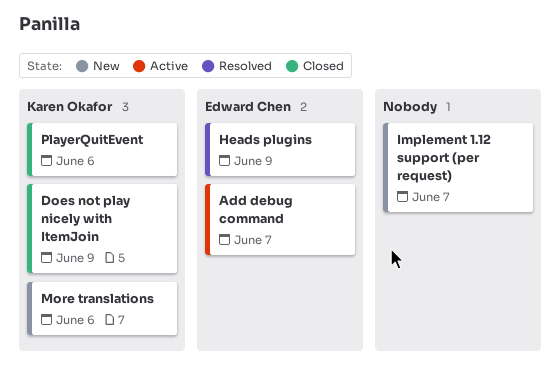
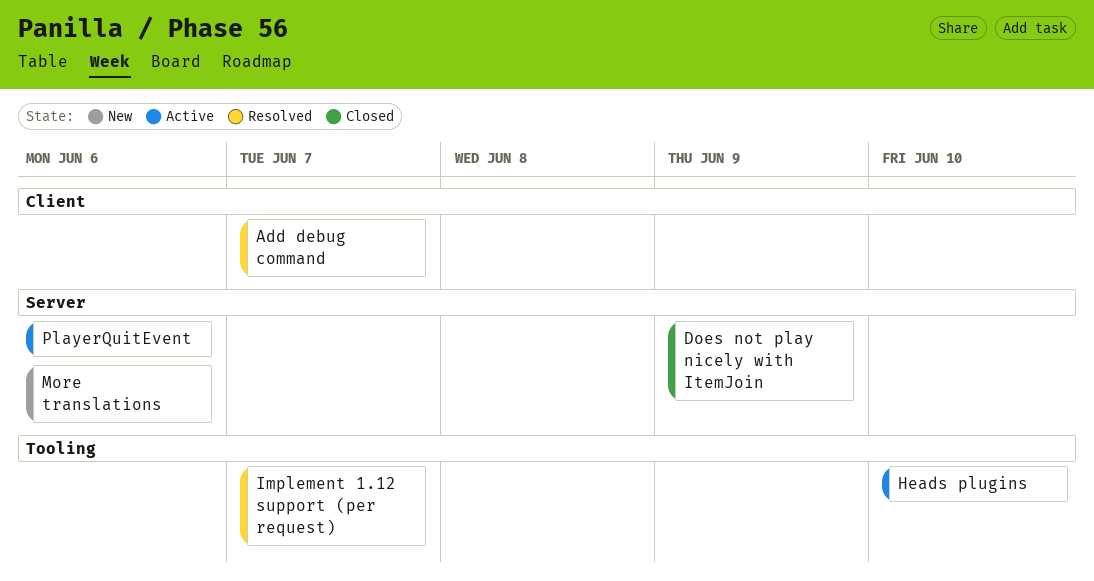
Add debug command, status: Active -> Resolved
Heads plugins, status: Resolved -> Active
Heads plugins, due: Jun 9 -> Jun 10
Implement 1.12 support (per request), status: New -> Resolved
PlayerQuitEvent, status: Closed -> Active

